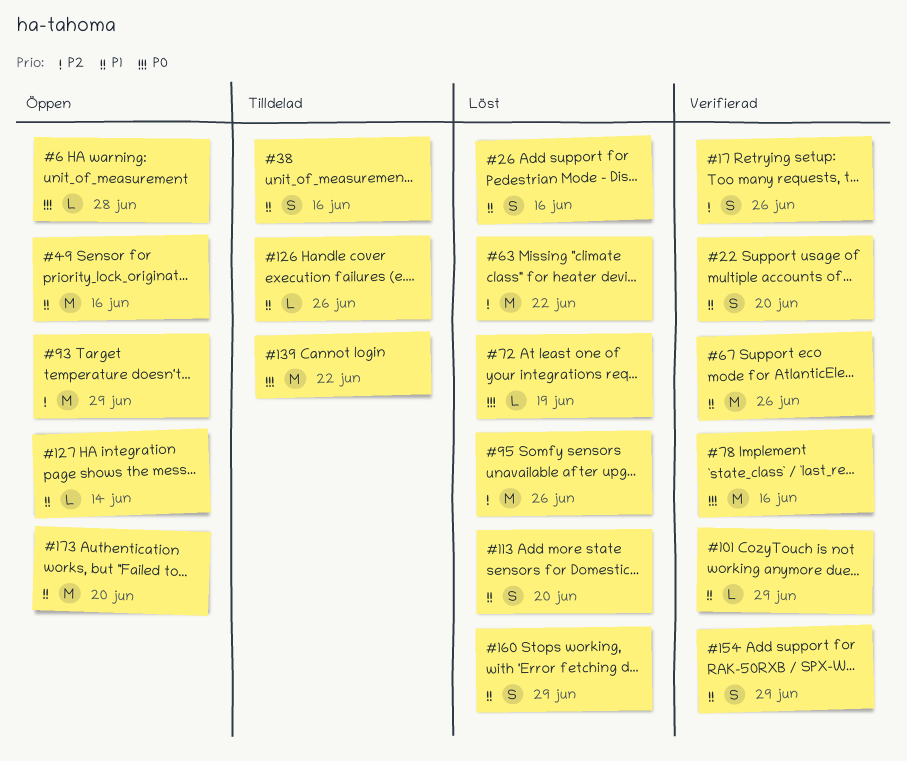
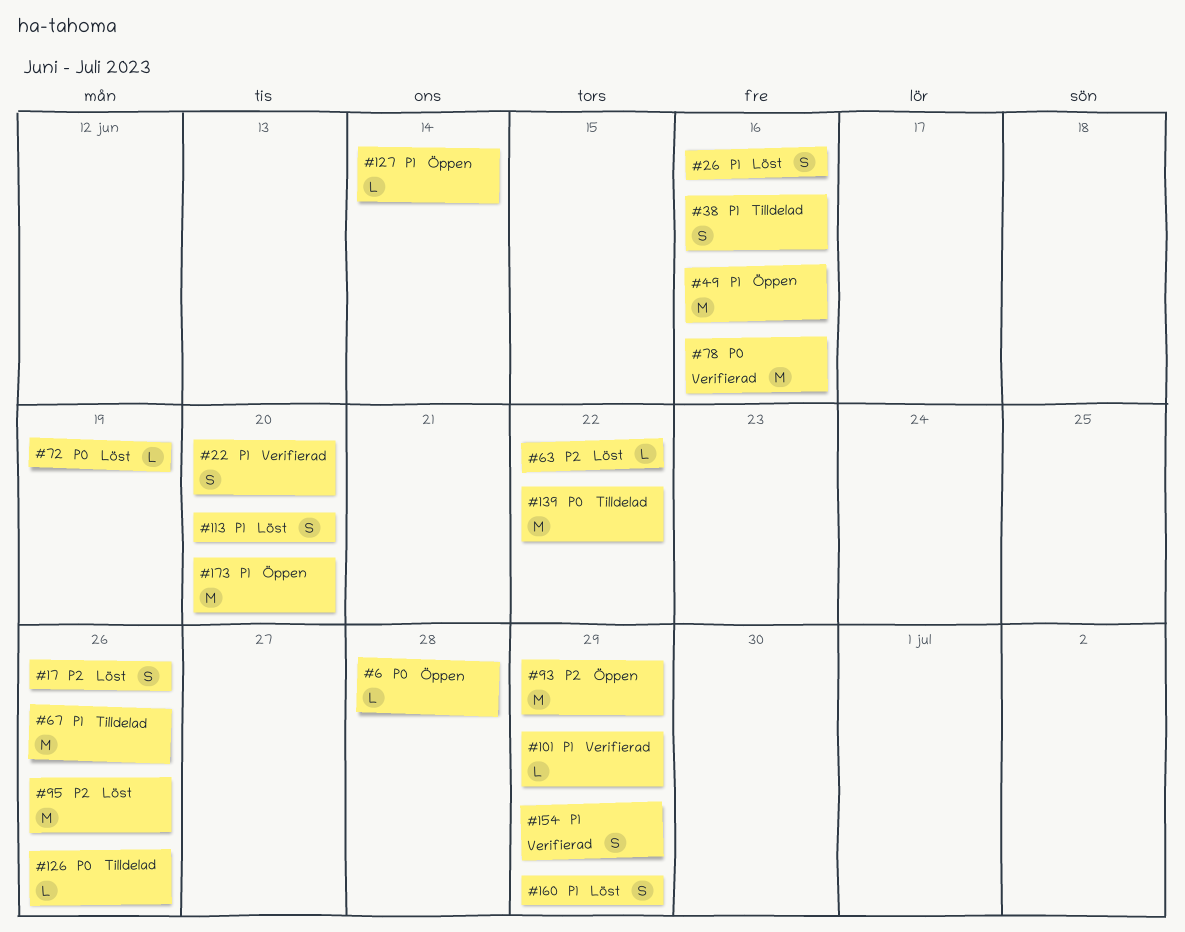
#17, status: Verifierad -> Löst
#63, estimate: M -> L
#67, status: Verifierad -> Tilldelad
#126, priority: P1 -> P0

